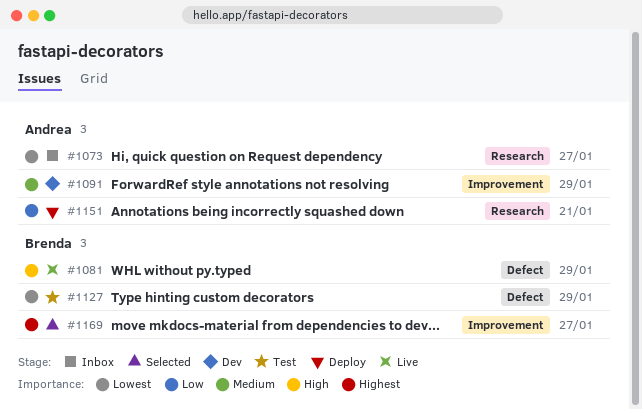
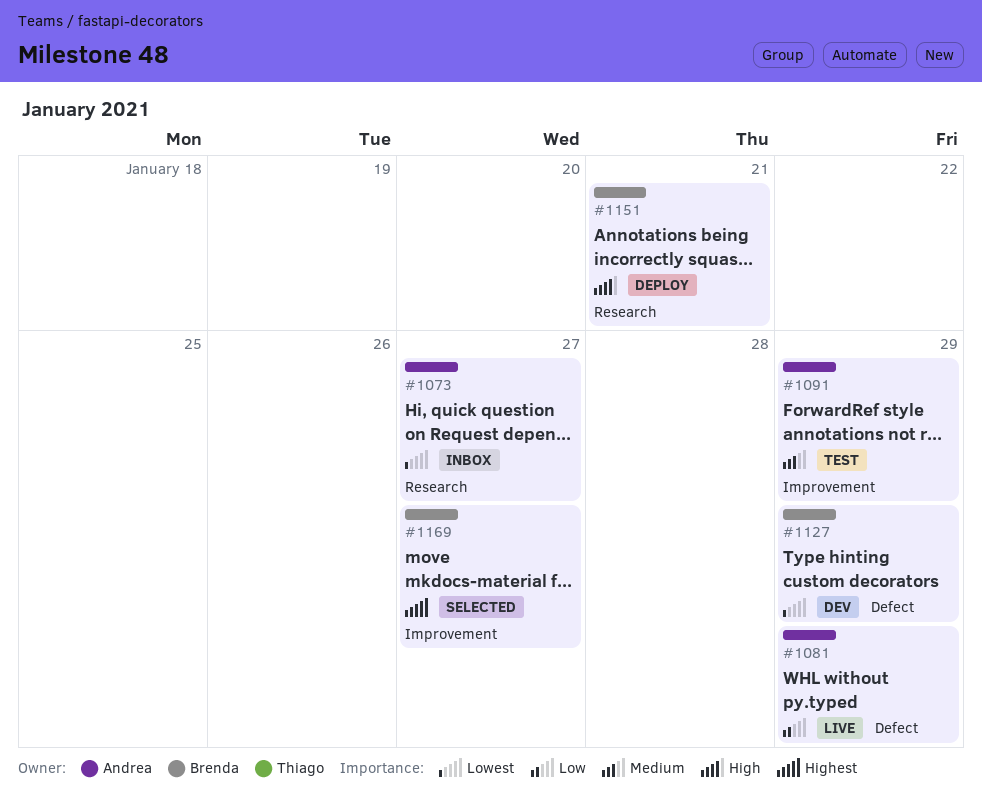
#1081, owner: Brenda -> Andrea
#1081, priority: High -> Low
#1091, status: Dev -> Test
#1127, status: Test -> Dev
#1151, owner: Andrea -> Brenda
#1151, priority: Low -> High

